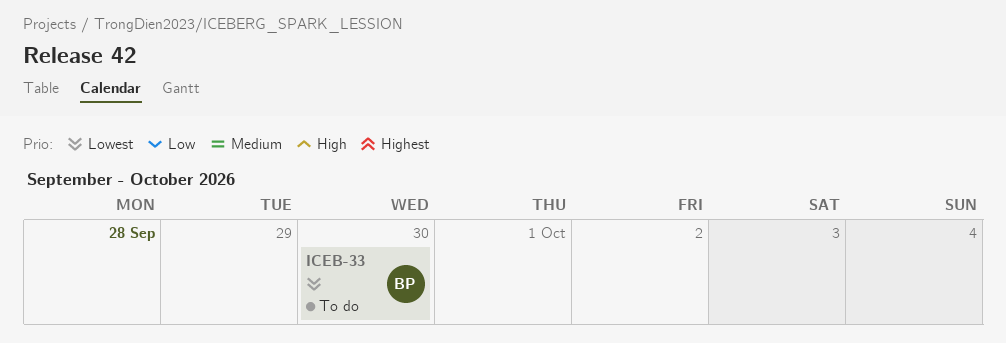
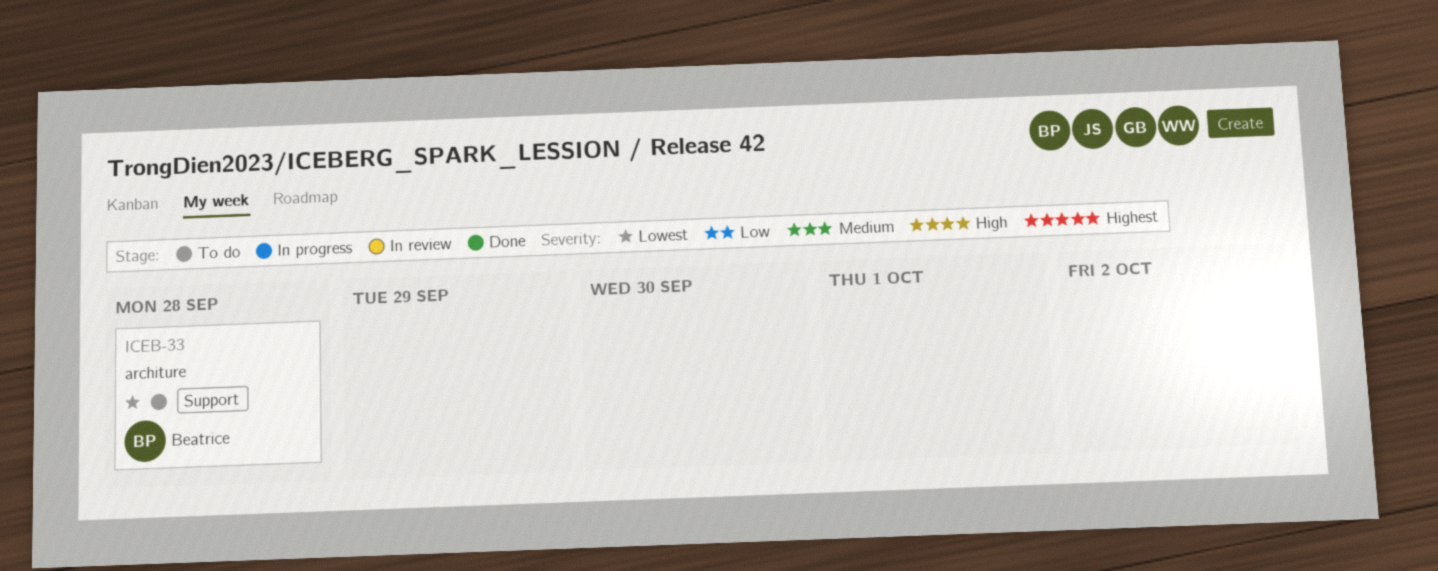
ICEB-33, due: Sep 30 -> Sep 28

